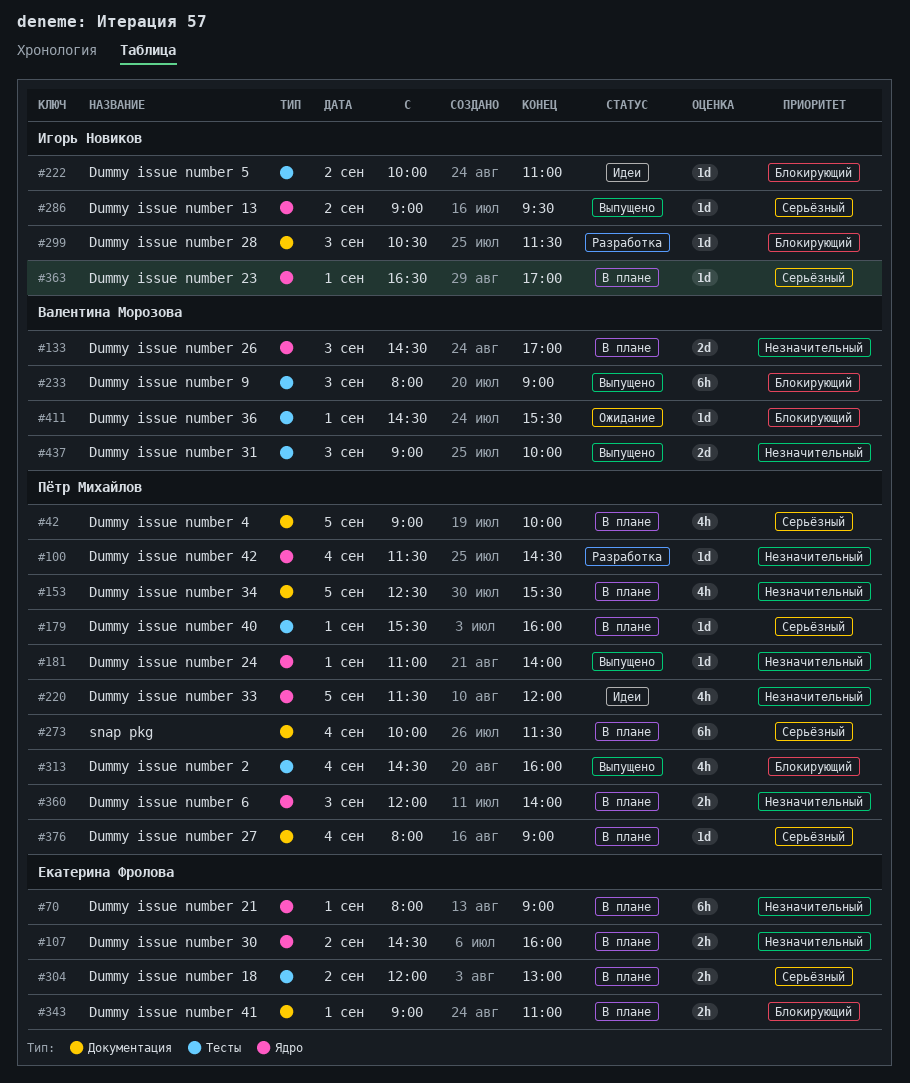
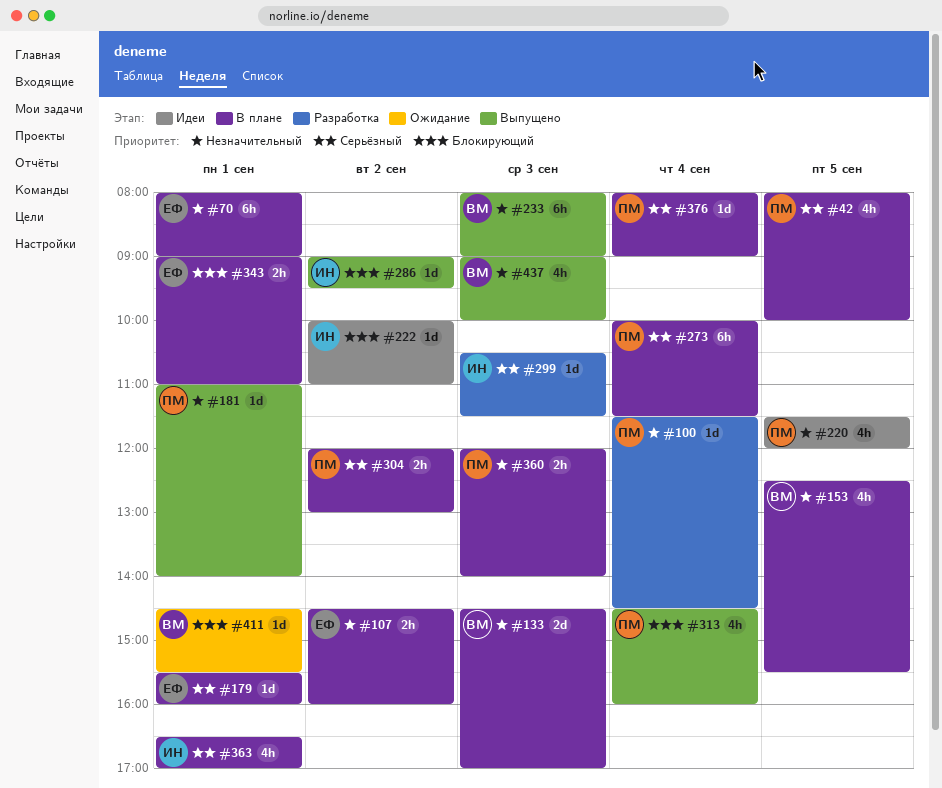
#42, begins: 09:00 -> 08:00
#153, owner: Пётр Михайлов -> Валентина Морозова
#179, owner: Пётр Михайлов -> Екатерина Фролова
#233, priority: Блокирующий -> Незначительный
#286, priority: Серьёзный -> Блокирующий
#299, priority: Блокирующий -> Серьёзный
#304, owner: Екатерина Фролова -> Пётр Михайлов
#363, estimate: 1d -> 4h
#437, estimate: 2d -> 4h

